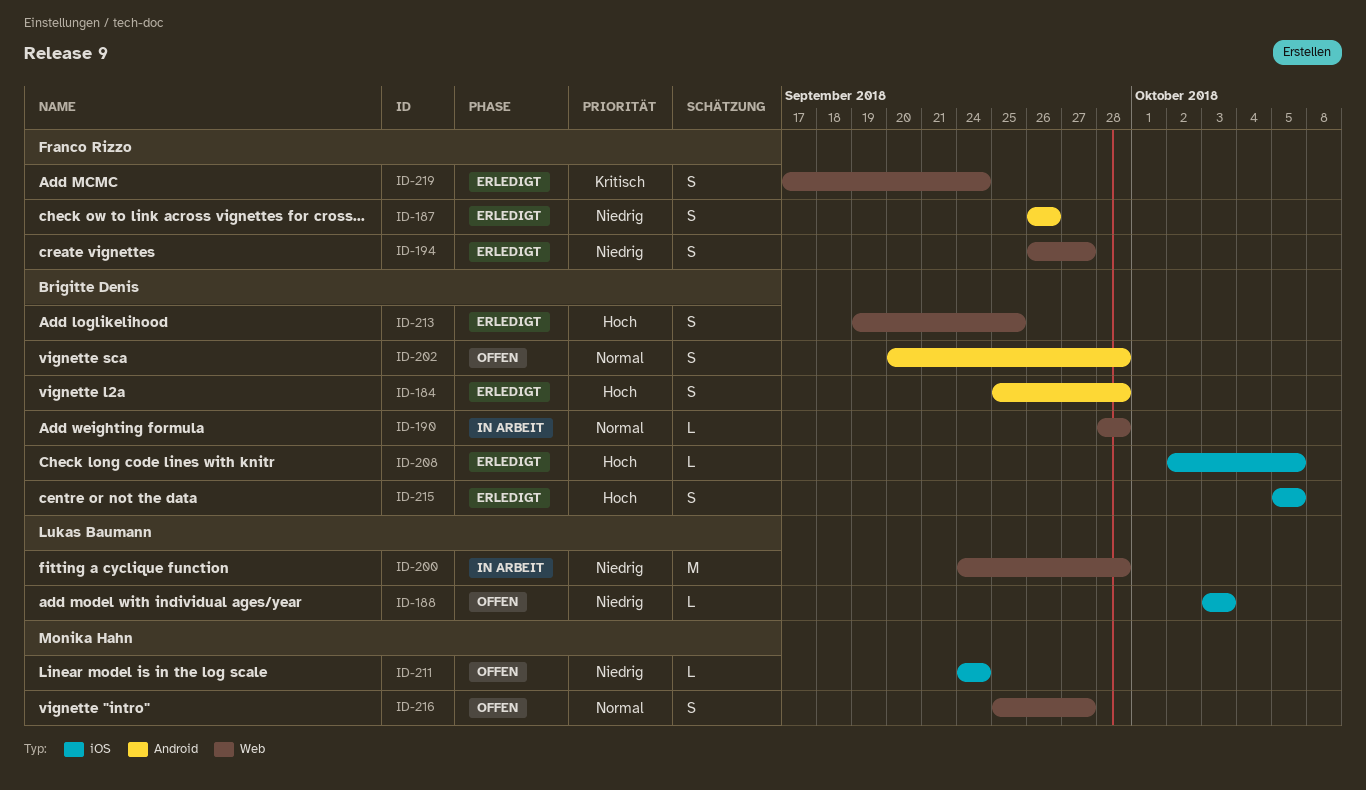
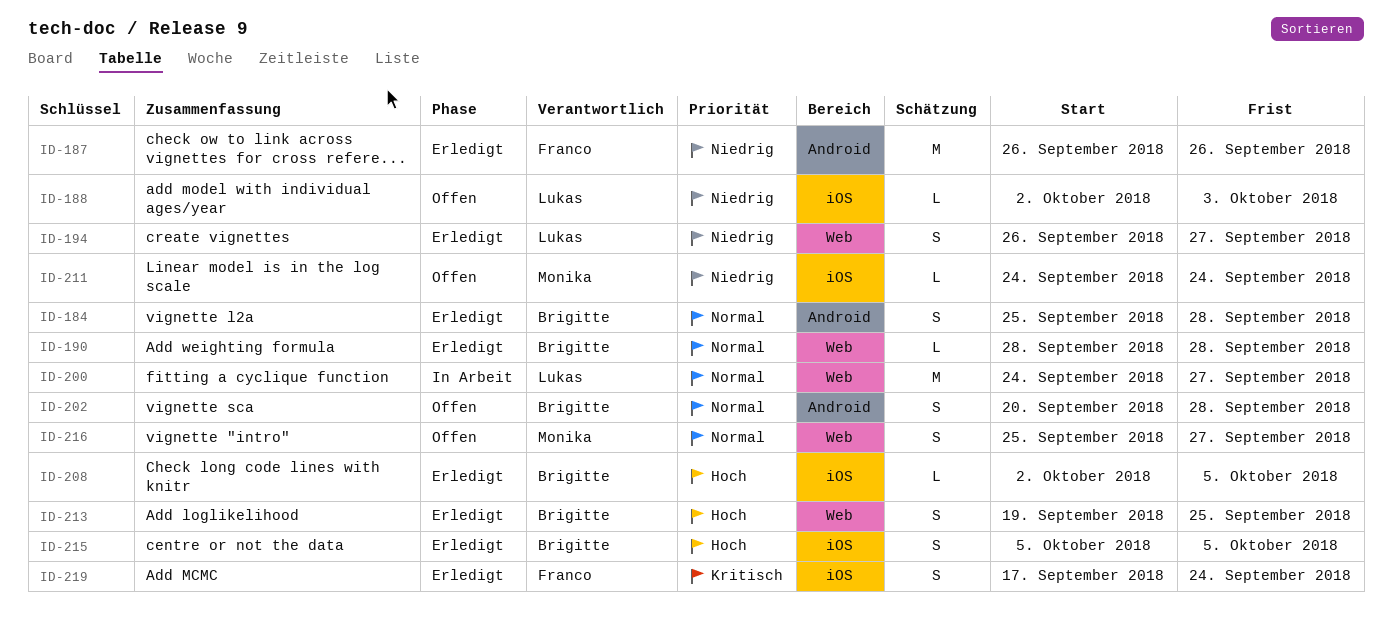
ID-184, priority: Hoch -> Normal
ID-187, estimate: S -> M
ID-188, start: Oct 3 -> Oct 2
ID-190, status: In Arbeit -> Erledigt
ID-194, owner: Franco Rizzo -> Lukas Baumann
ID-200, priority: Niedrig -> Normal
ID-200, due: Sep 28 -> Sep 27
ID-219, label: Web -> iOS

